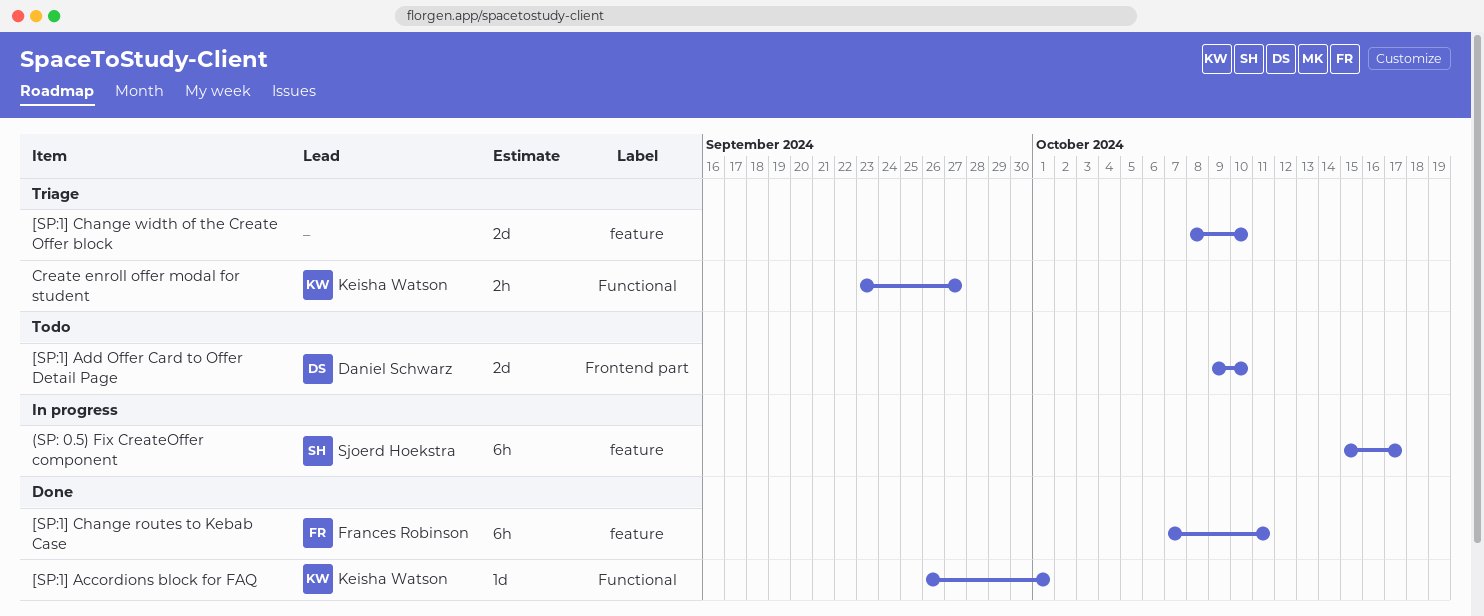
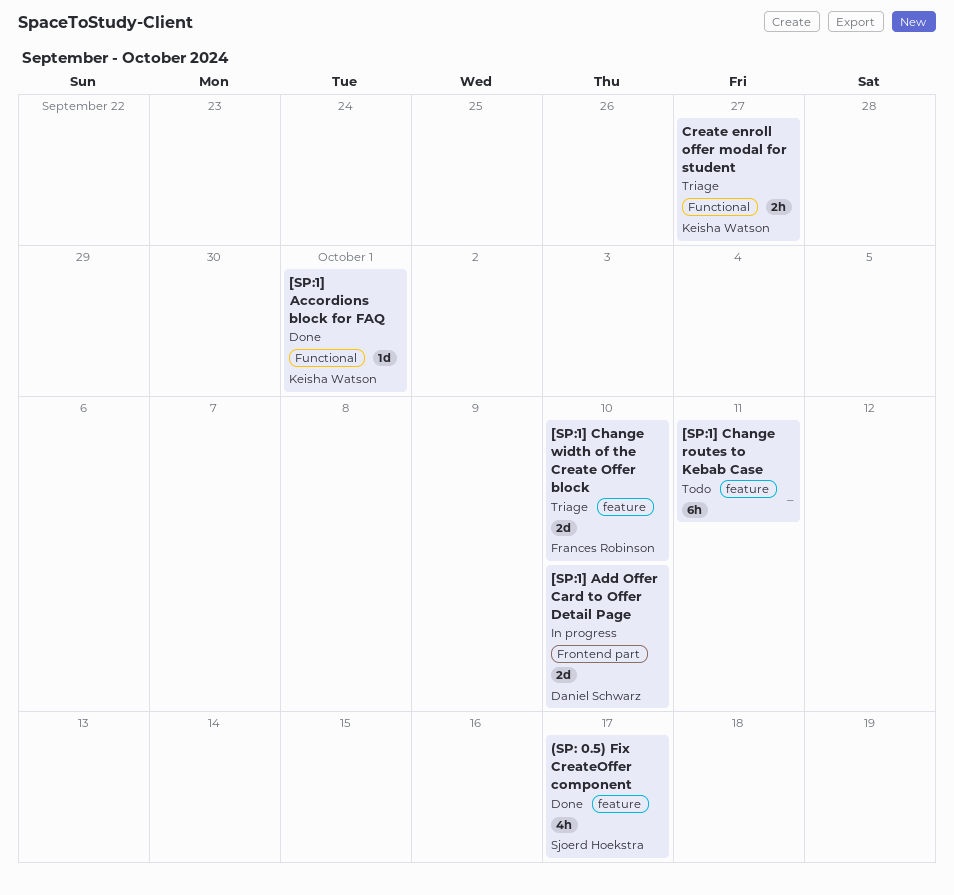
(SP: 0.5) Fix CreateOffer component, status: In progress -> Done
(SP: 0.5) Fix CreateOffer component, estimate: 6h -> 4h
[SP:1] Add Offer Card to Offer Detail Page, status: Todo -> In progress
[SP:1] Change routes to Kebab Case, status: Done -> Todo
[SP:1] Change routes to Kebab Case, owner: Frances Robinson -> none
[SP:1] Change width of the Create Offer block, owner: none -> Frances Robinson

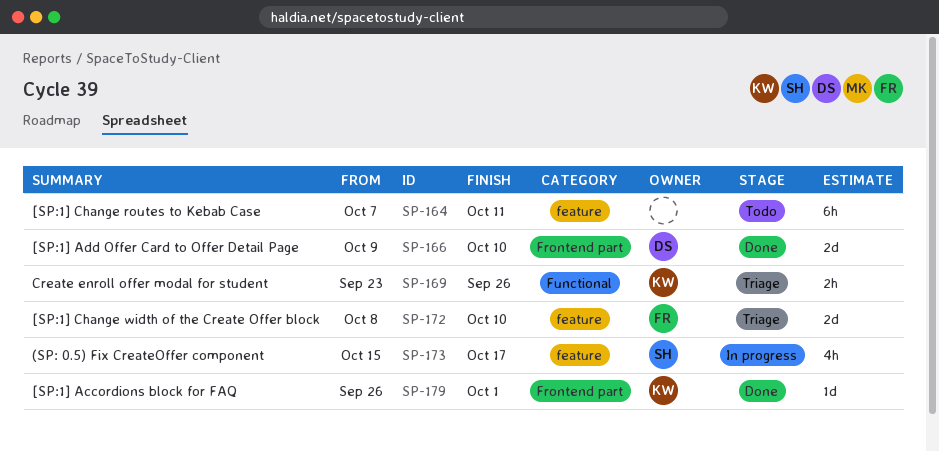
(SP: 0.5) Fix CreateOffer component, status: Done -> In progress
[SP:1] Accordions block for FAQ, label: Functional -> Frontend part
[SP:1] Add Offer Card to Offer Detail Page, status: In progress -> Done
Create enroll offer modal for student, due: Sep 27 -> Sep 26

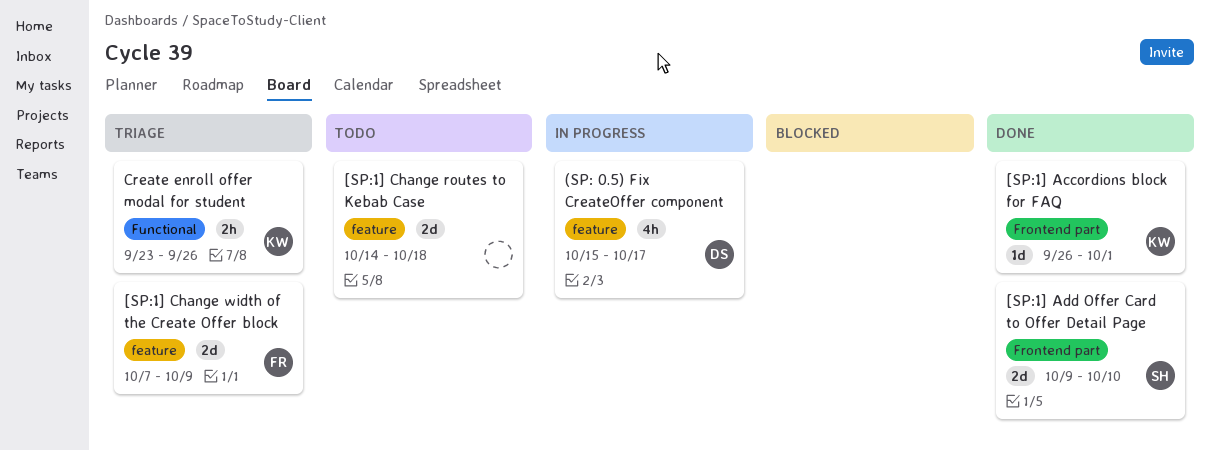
(SP: 0.5) Fix CreateOffer component, owner: SH -> DS
[SP:1] Add Offer Card to Offer Detail Page, owner: DS -> SH
[SP:1] Change routes to Kebab Case, estimate: 6h -> 2d
[SP:1] Change routes to Kebab Case, start: Oct 7 -> Oct 14
[SP:1] Change routes to Kebab Case, due: Oct 11 -> Oct 18
[SP:1] Change width of the Create Offer block, start: Oct 8 -> Oct 7
[SP:1] Change width of the Create Offer block, due: Oct 10 -> Oct 9

